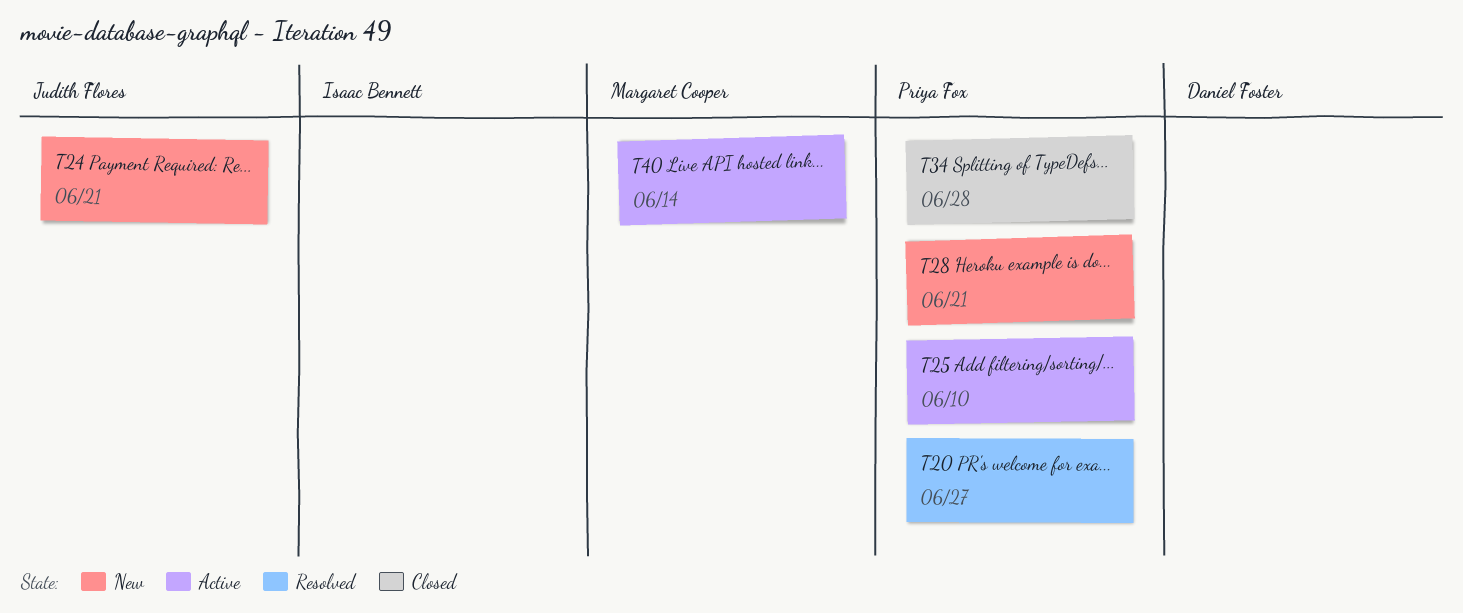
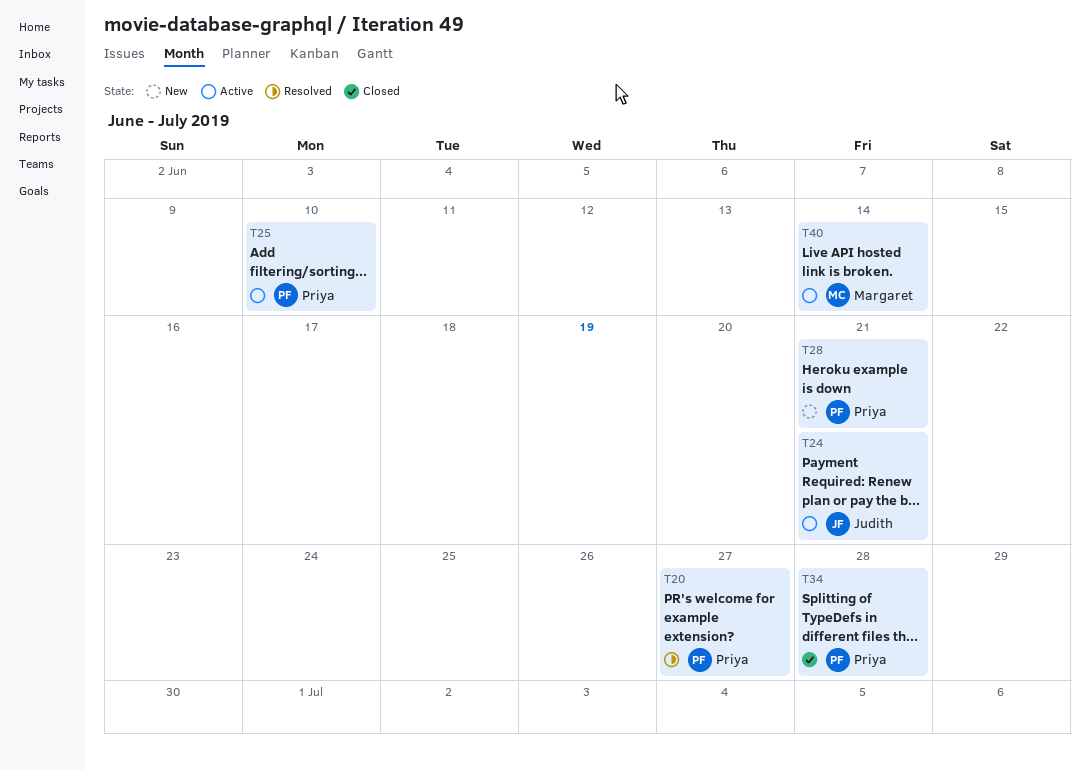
T24, status: New -> Active

